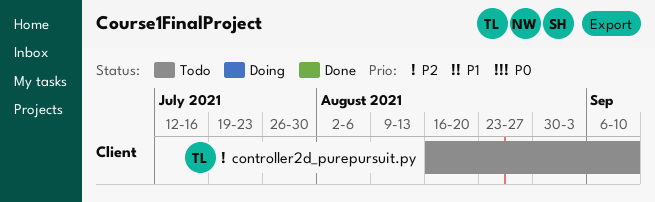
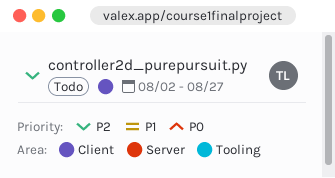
controller2d_purepursuit.py, start: Aug 16 -> Aug 2
controller2d_purepursuit.py, due: Sep 10 -> Aug 27

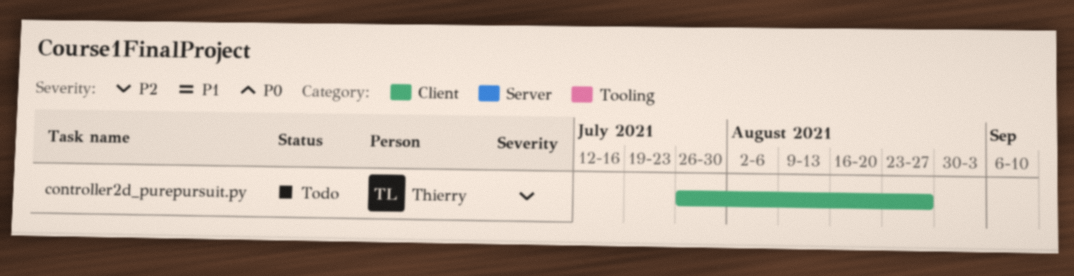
controller2d_purepursuit.py, start: Aug 2 -> Jul 26

